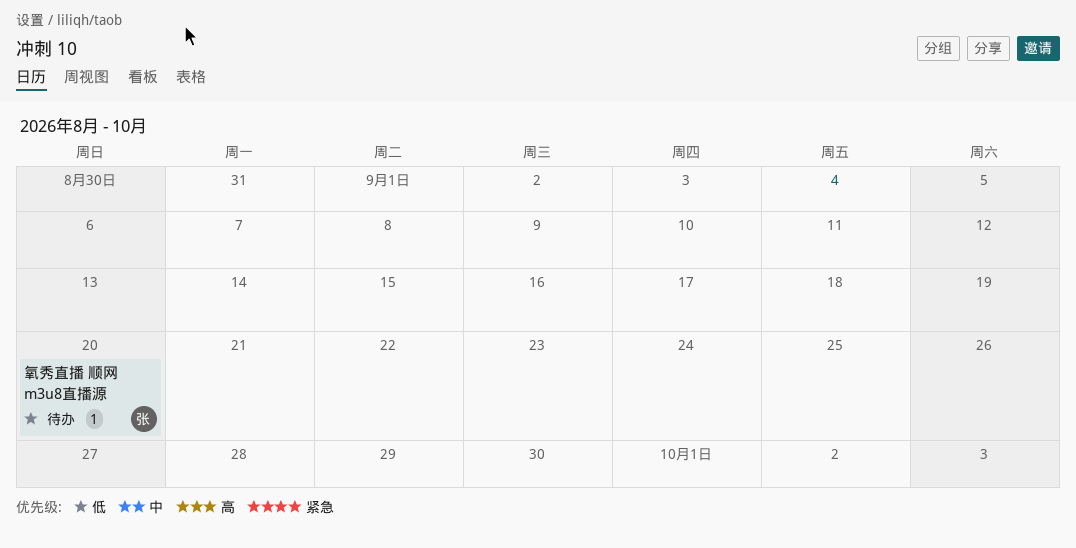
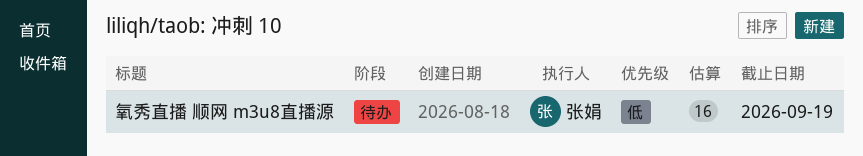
氧秀直播 顺网 m3u8直播源, estimate: 1 -> 16
氧秀直播 顺网 m3u8直播源, due: Sep 20 -> Sep 19

